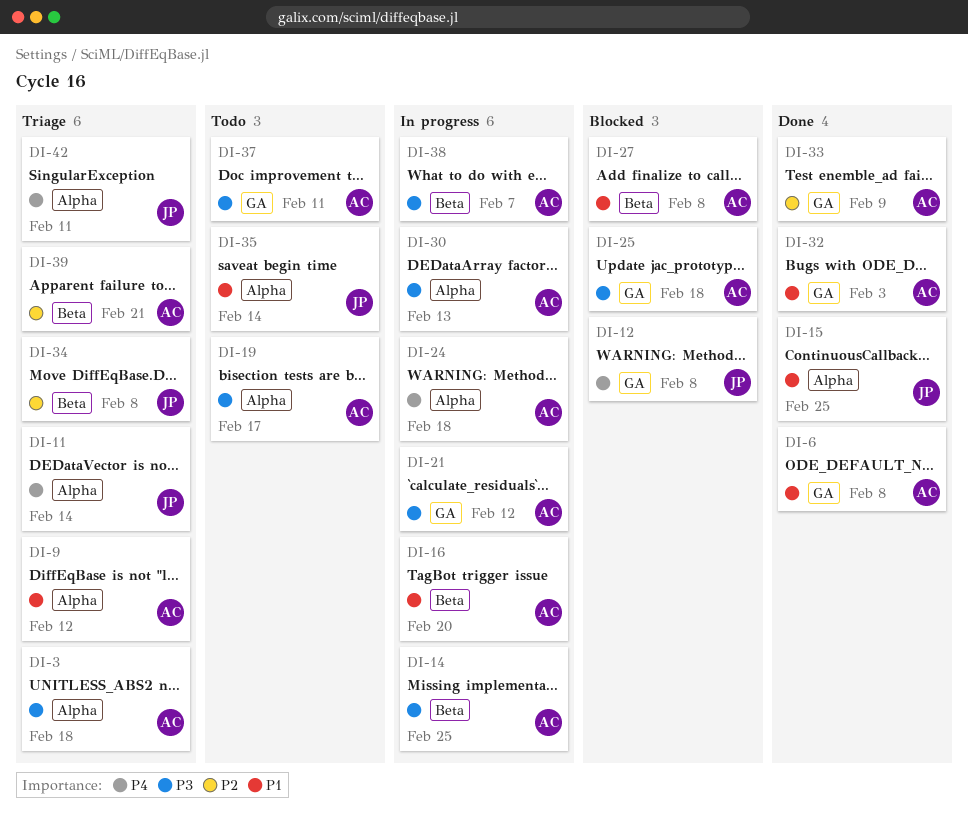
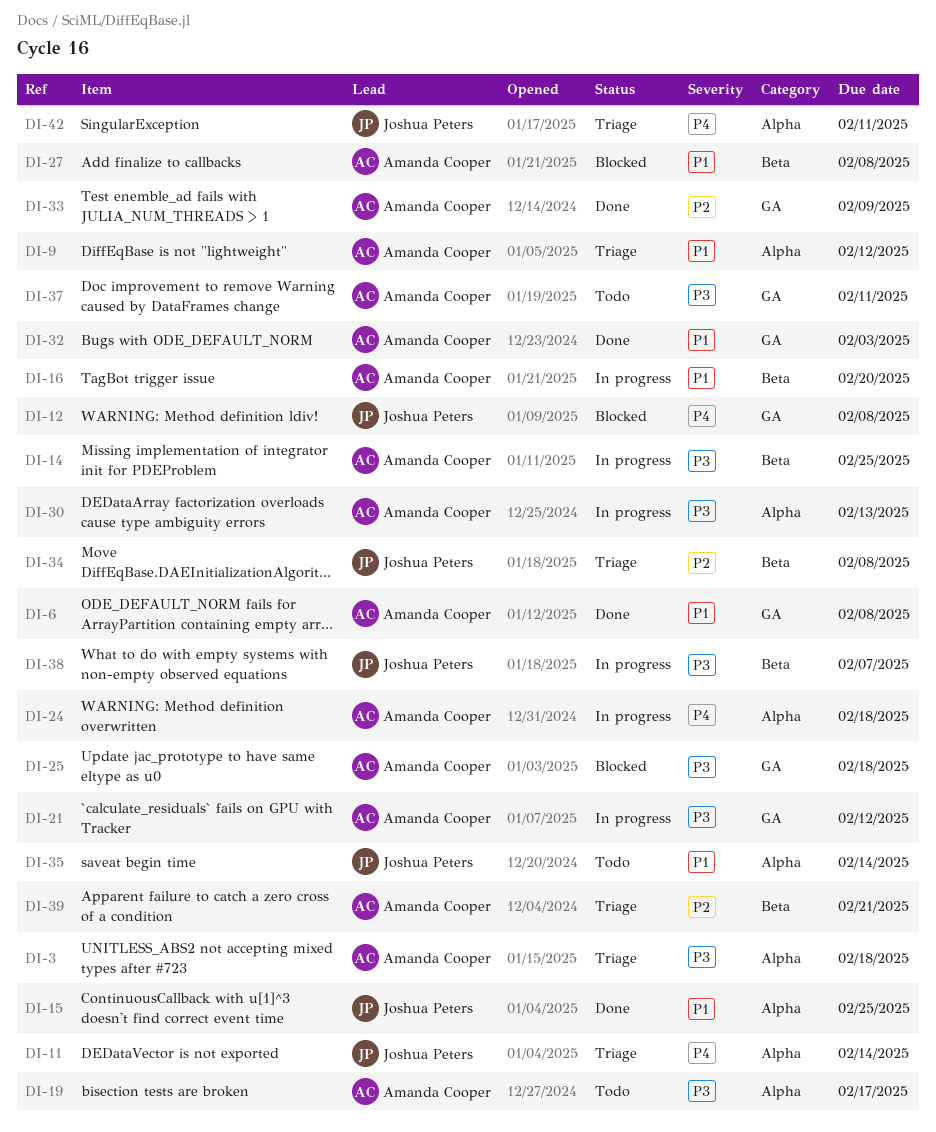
DI-38, owner: Amanda Cooper -> Joshua Peters

